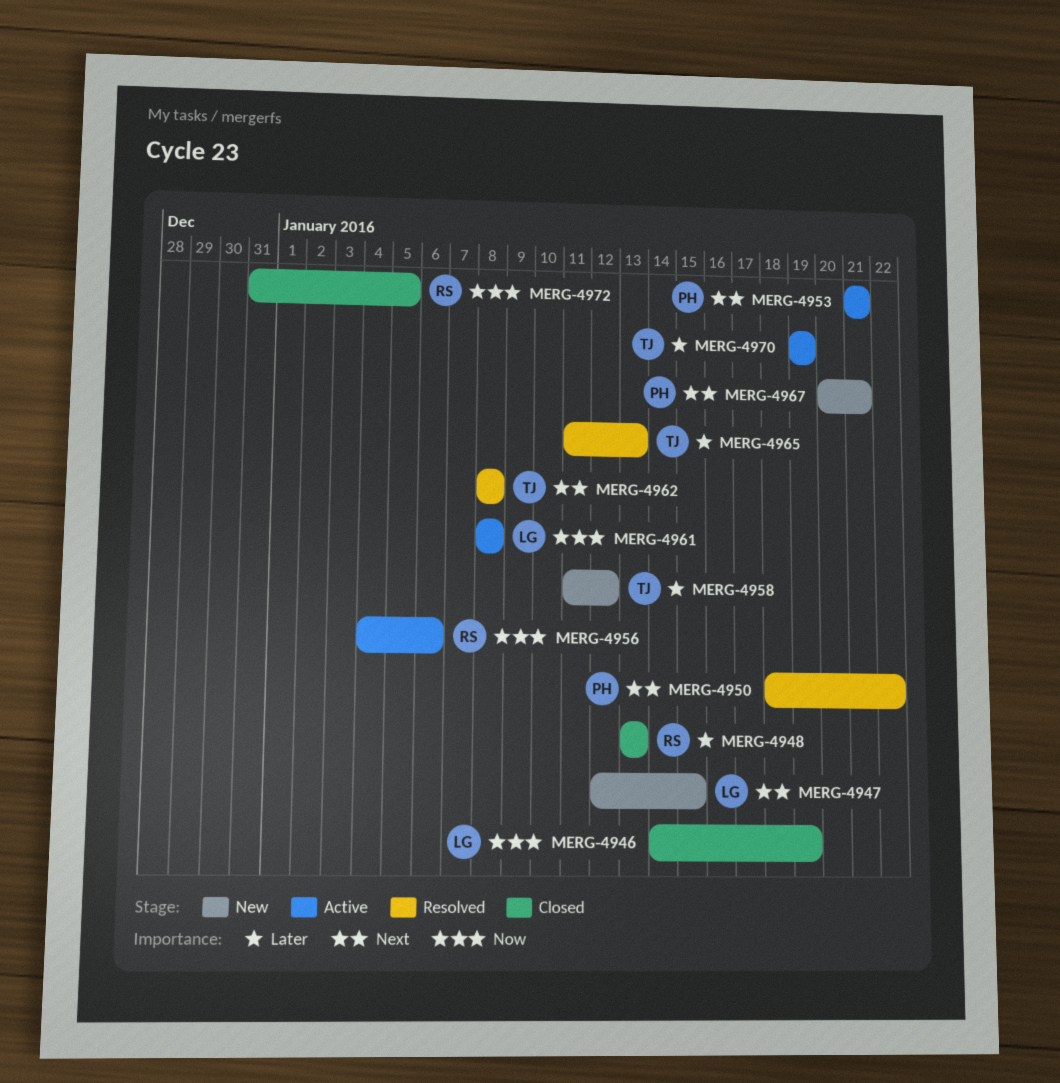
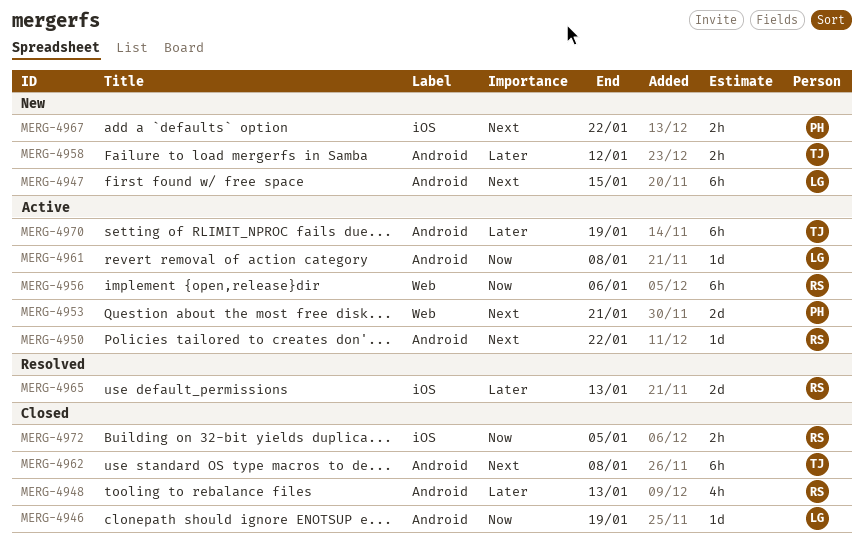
MERG-4950, status: Resolved -> Active
MERG-4950, owner: PH -> RS
MERG-4962, status: Resolved -> Closed
MERG-4965, owner: TJ -> RS
MERG-4967, due: Jan 21 -> Jan 22

